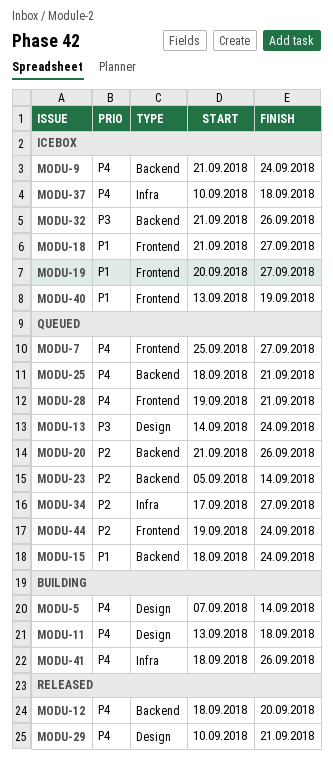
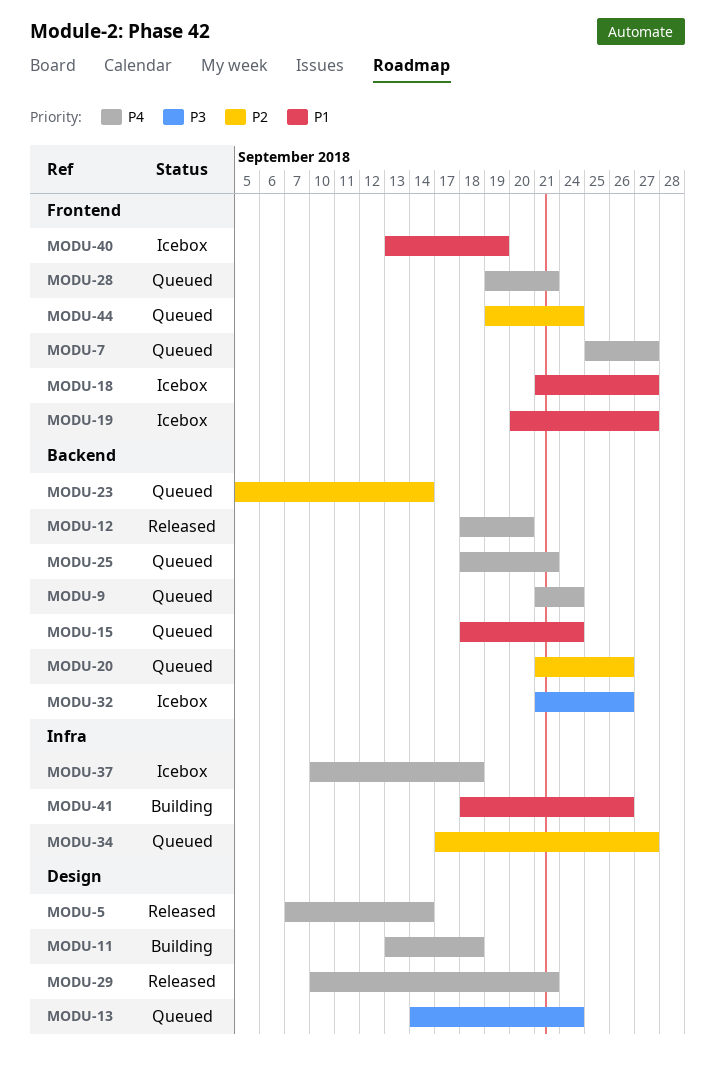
MODU-5, status: Building -> Released
MODU-9, status: Icebox -> Queued
MODU-41, priority: P4 -> P1

